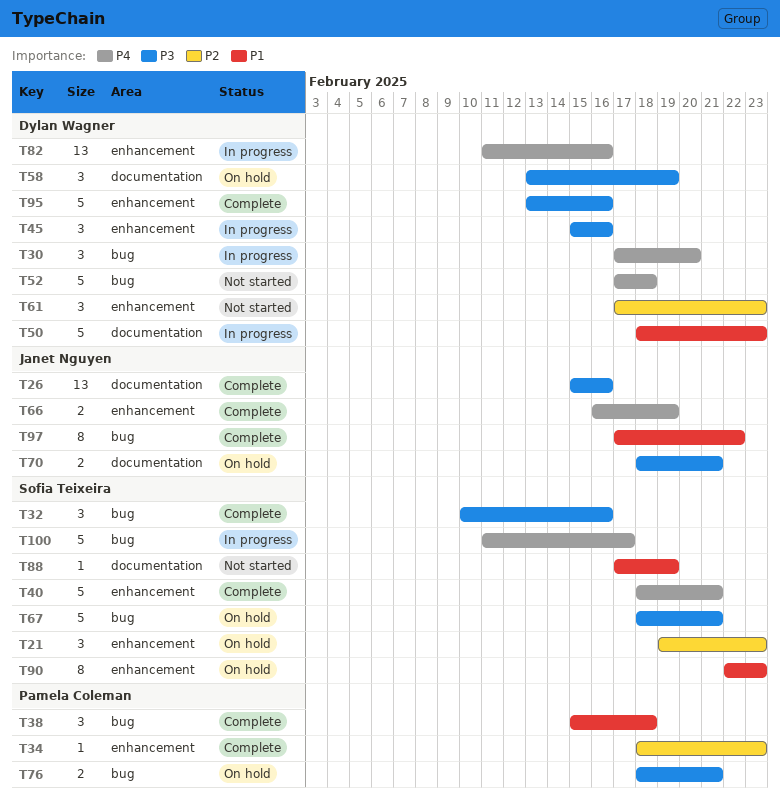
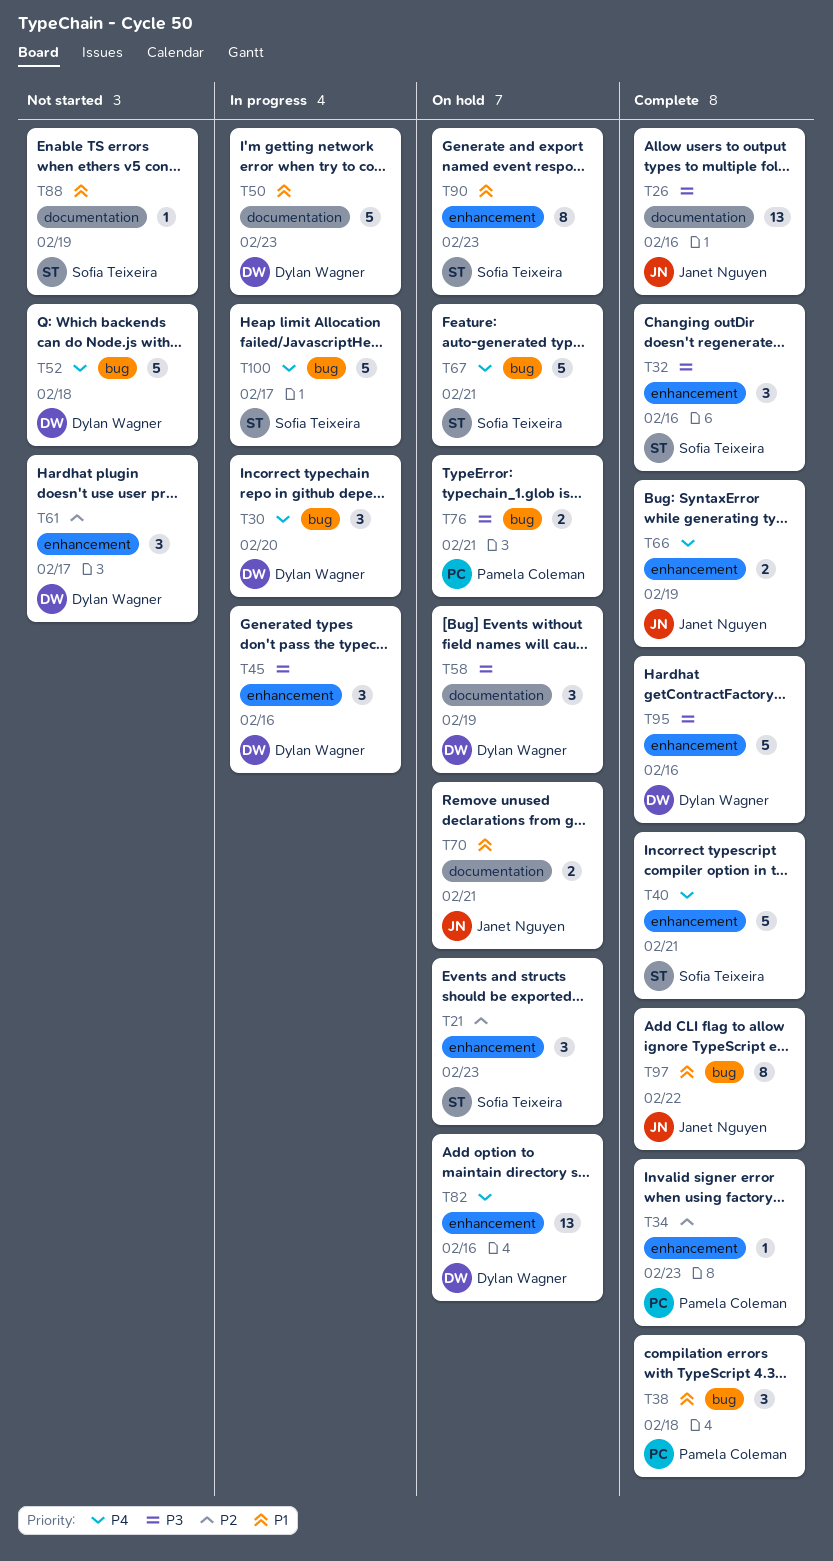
T32, label: bug -> enhancement
T61, due: Feb 23 -> Feb 17
T67, priority: P3 -> P4
T70, priority: P3 -> P1
T82, status: In progress -> On hold

